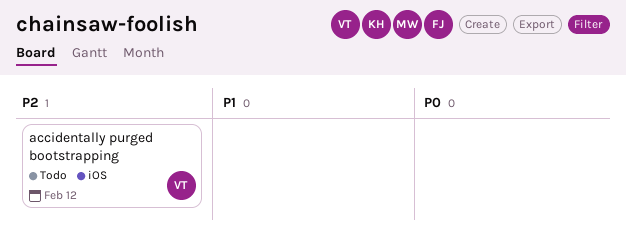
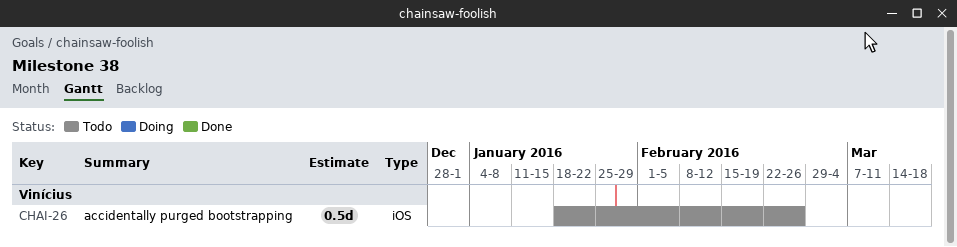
accidentally purged bootstrapping, due: Feb 12 -> Feb 26

